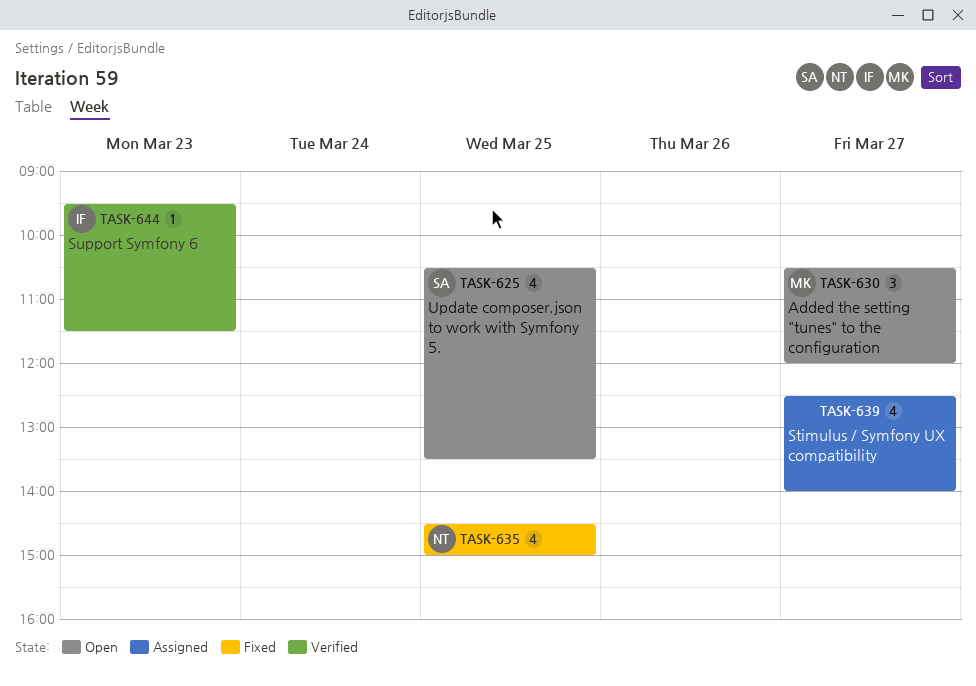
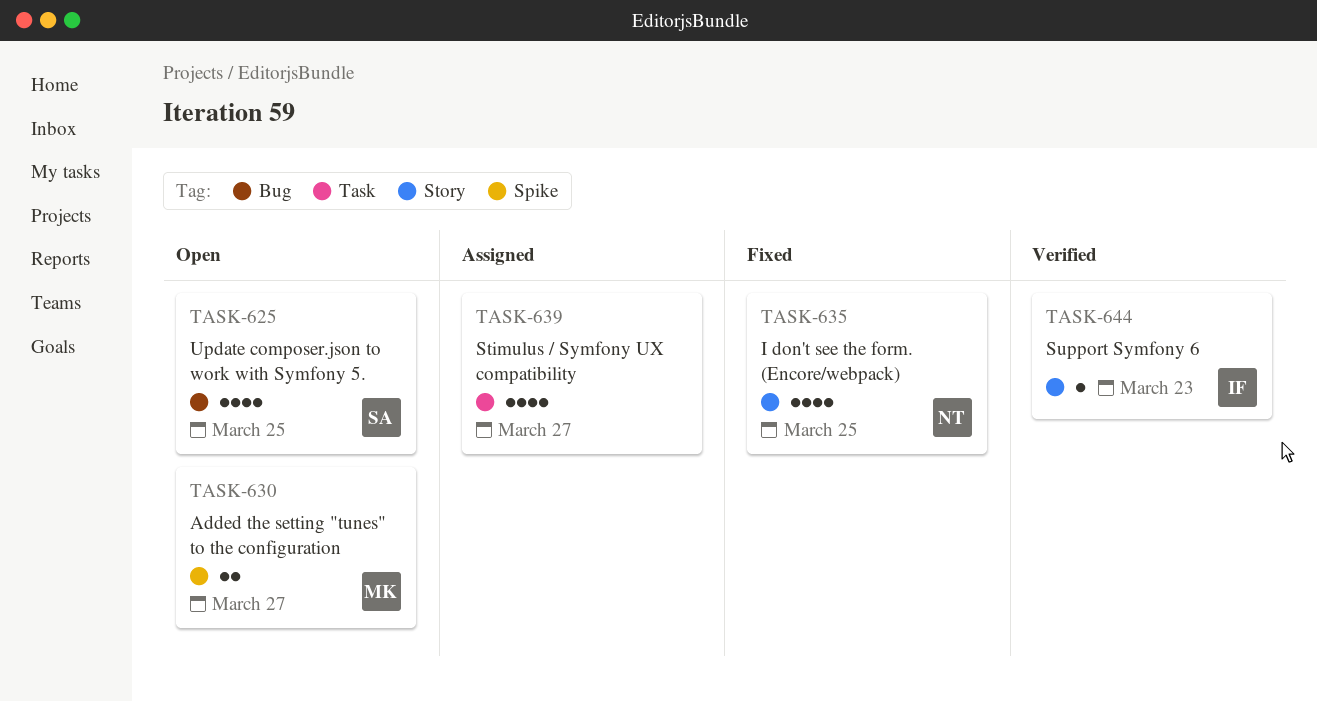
TASK-630, estimate: 3 -> 2

